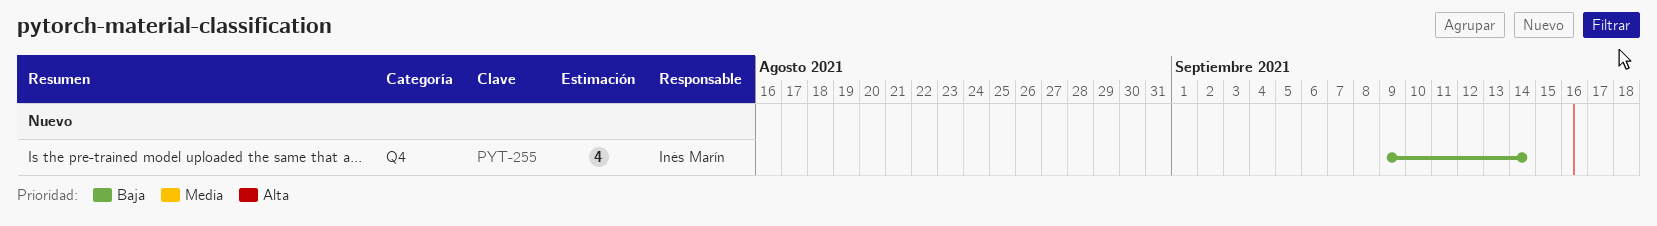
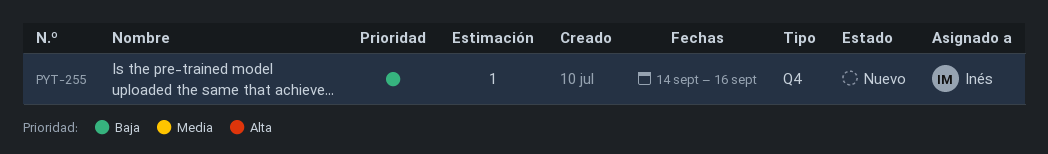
PYT-255, estimate: 4 -> 1
PYT-255, start: Sep 9 -> Sep 14
PYT-255, due: Sep 14 -> Sep 16

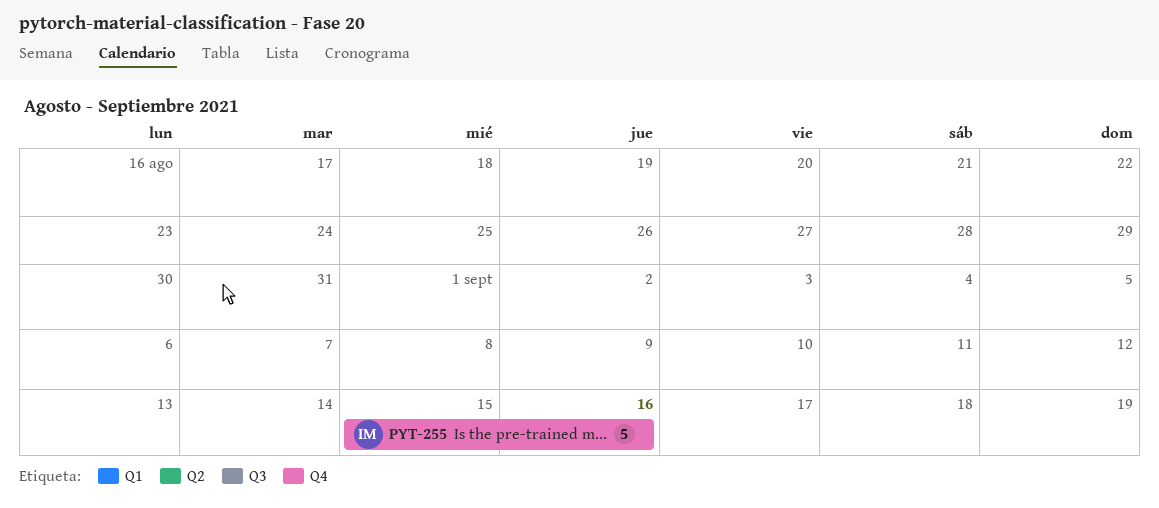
PYT-255, estimate: 1 -> 5
PYT-255, start: Sep 14 -> Sep 15

